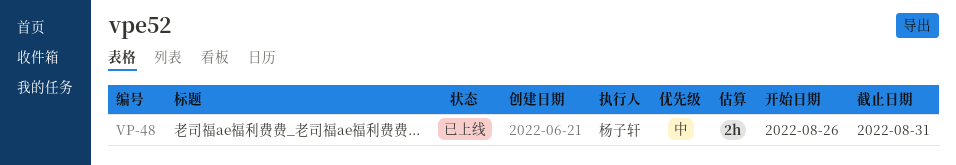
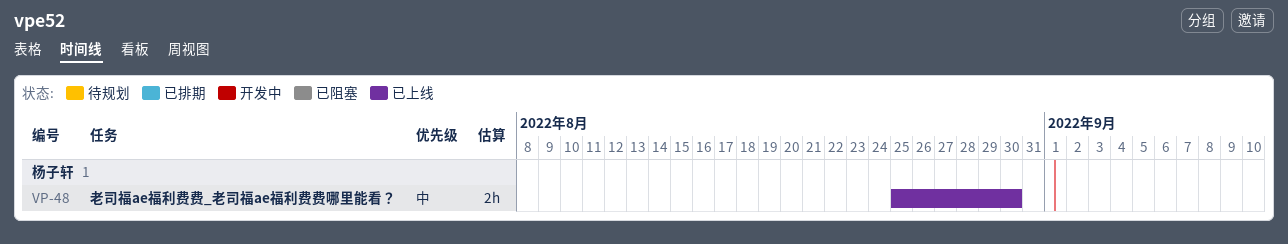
VP-48, start: Aug 26 -> Aug 25
VP-48, due: Aug 31 -> Aug 30

